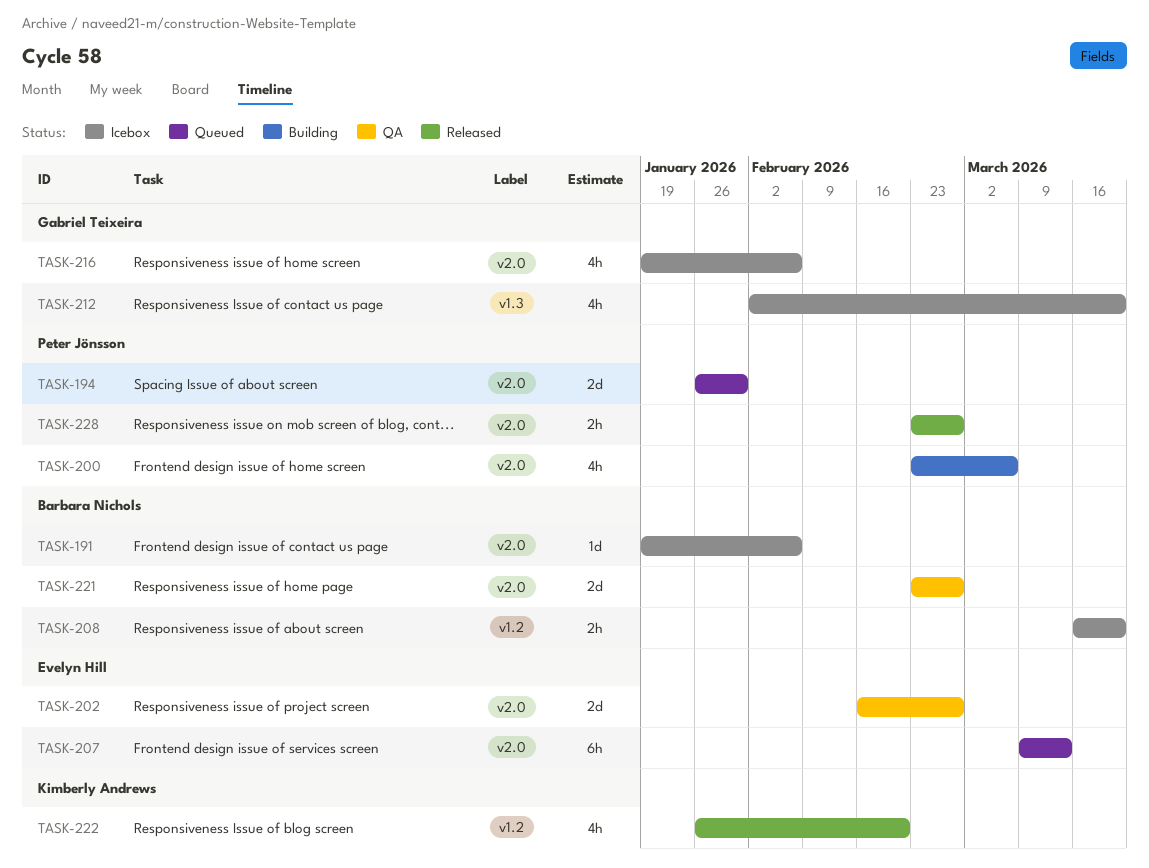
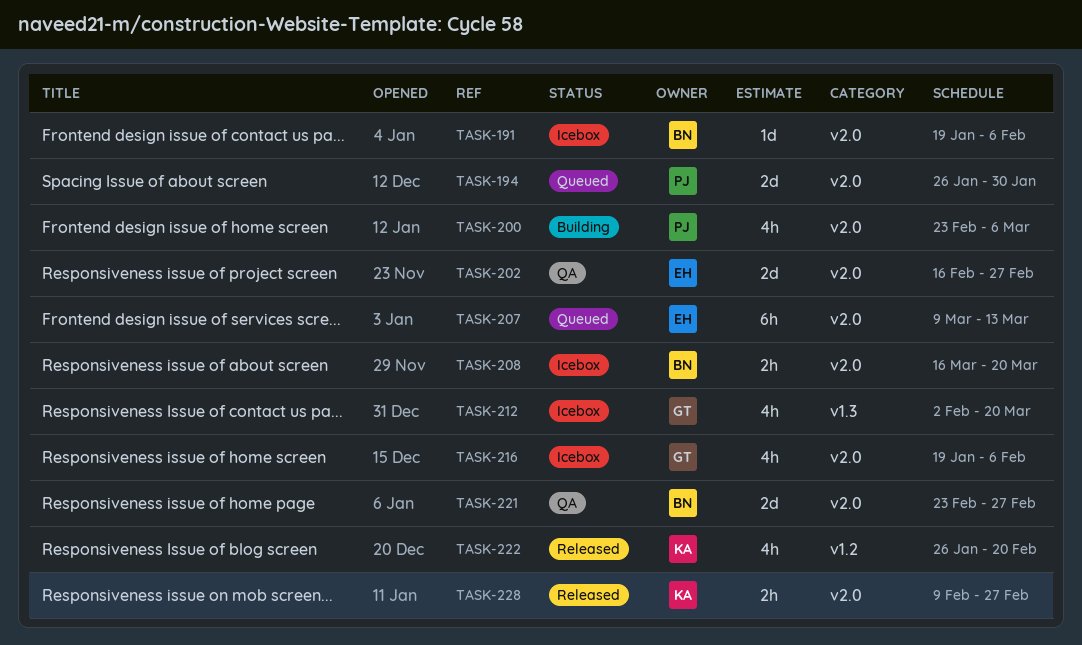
TASK-208, label: v1.2 -> v2.0
TASK-228, owner: Peter Jönsson -> Kimberly Andrews
TASK-228, start: Feb 23 -> Feb 9

